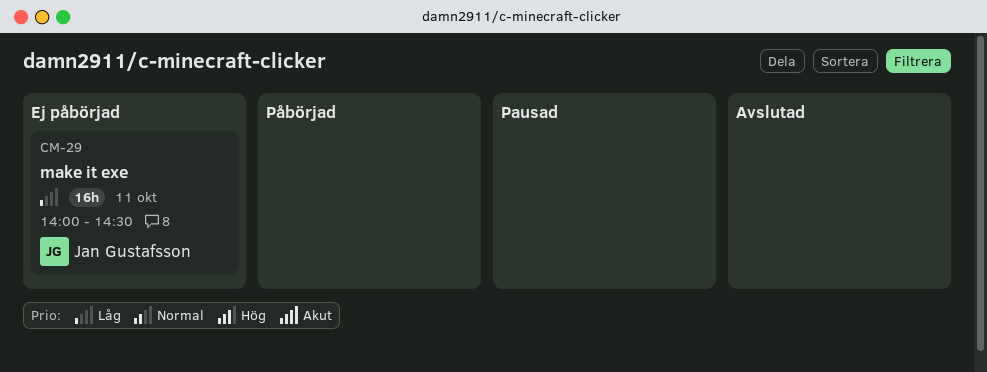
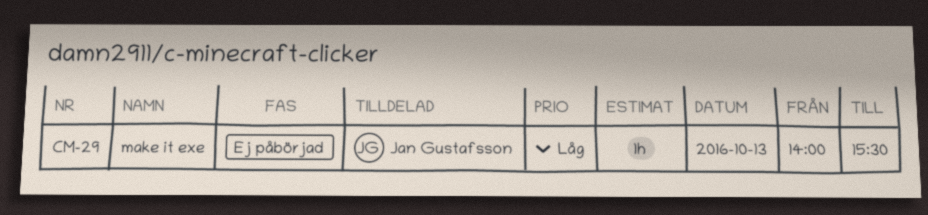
CM-29, estimate: 16h -> 1h
CM-29, day: Oct 11 -> Oct 13
CM-29, ends: 14:30 -> 15:30

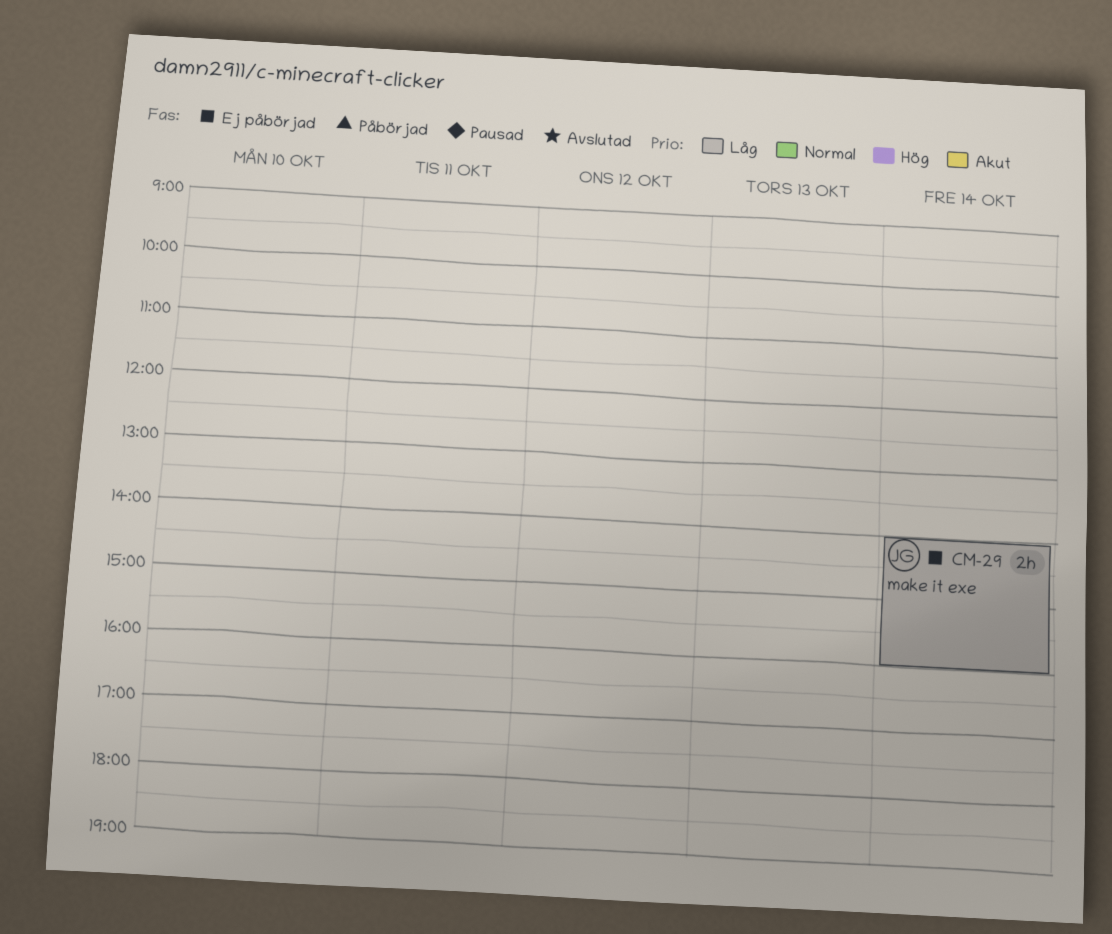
CM-29, estimate: 1h -> 2h
CM-29, day: Oct 13 -> Oct 14
CM-29, ends: 15:30 -> 16:00

